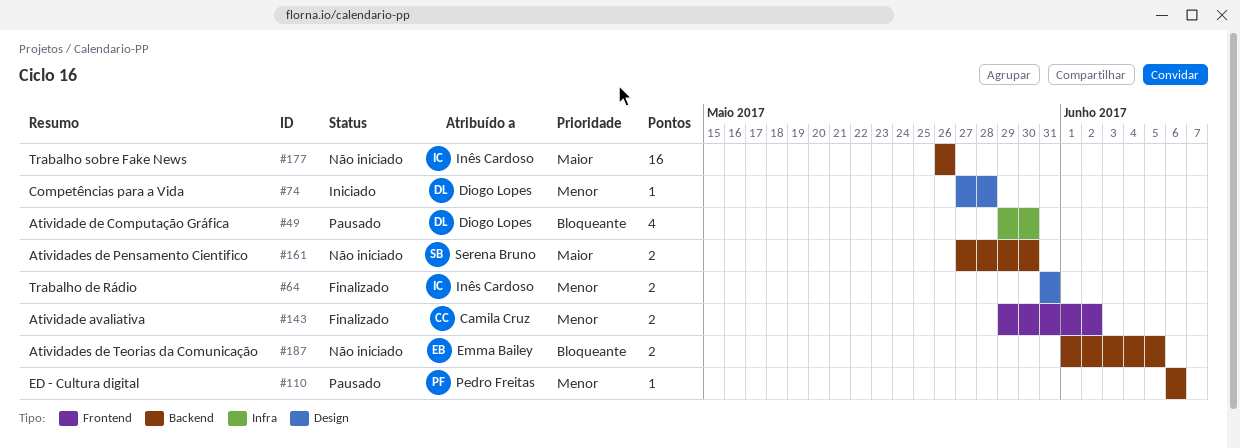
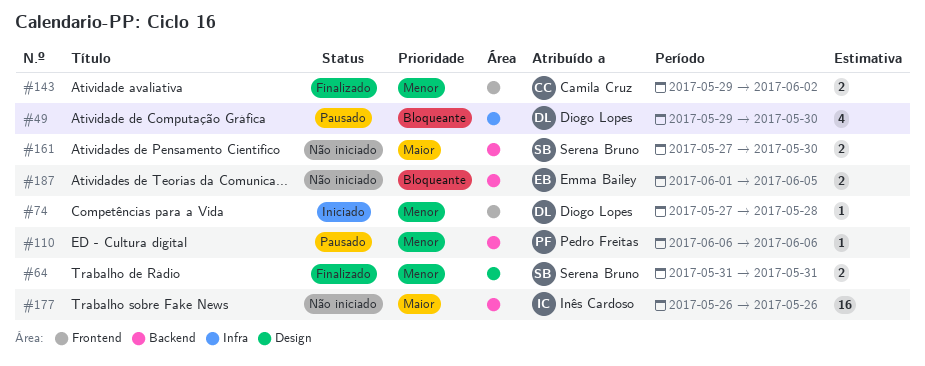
#64, owner: Inês Cardoso -> Serena Bruno
#74, label: Design -> Frontend

